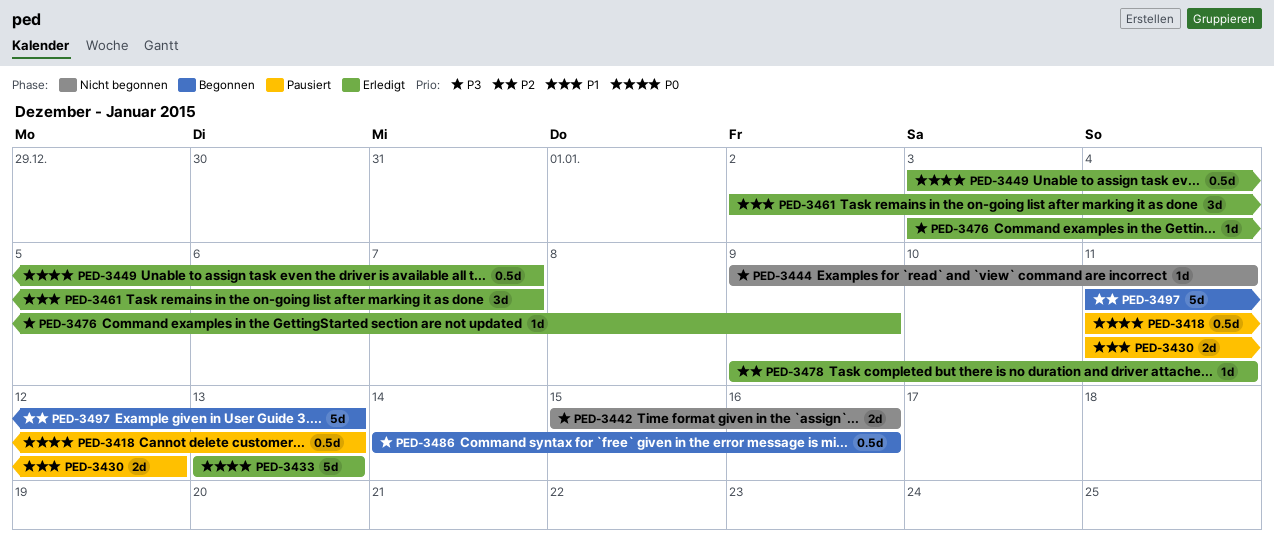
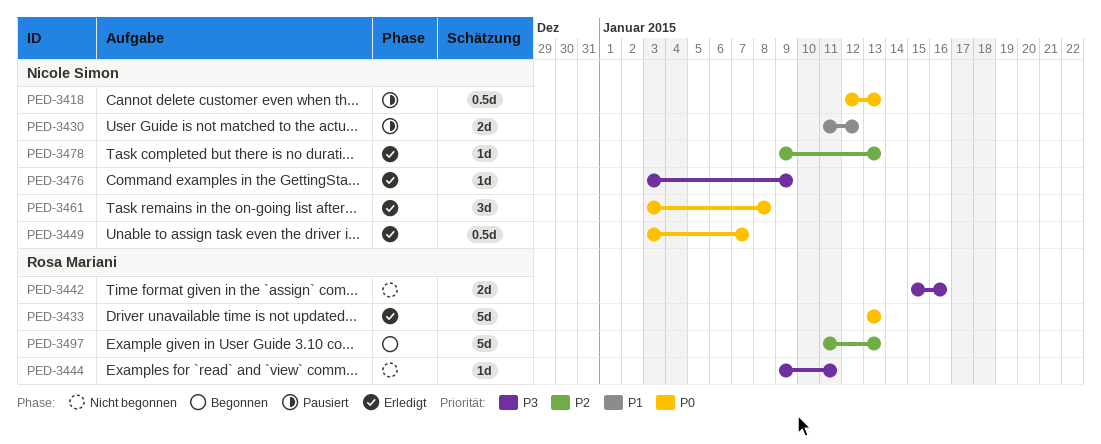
PED-3418, start: Jan 11 -> Jan 12
PED-3461, priority: P1 -> P0
PED-3461, start: Jan 2 -> Jan 3
PED-3461, due: Jan 7 -> Jan 8
PED-3478, due: Jan 11 -> Jan 13
PED-3486: present -> none

